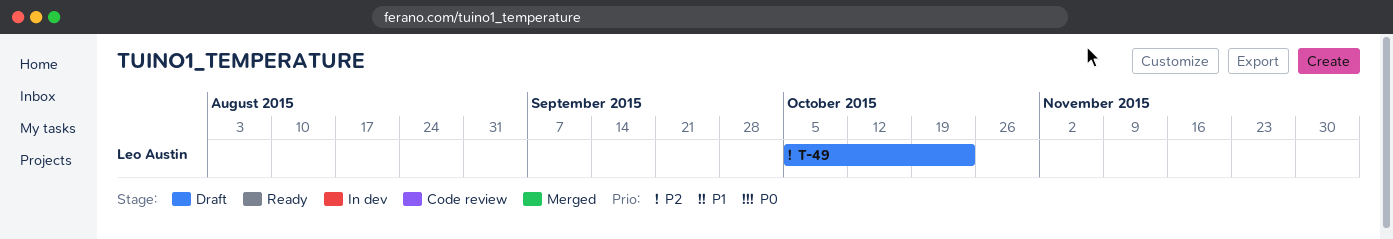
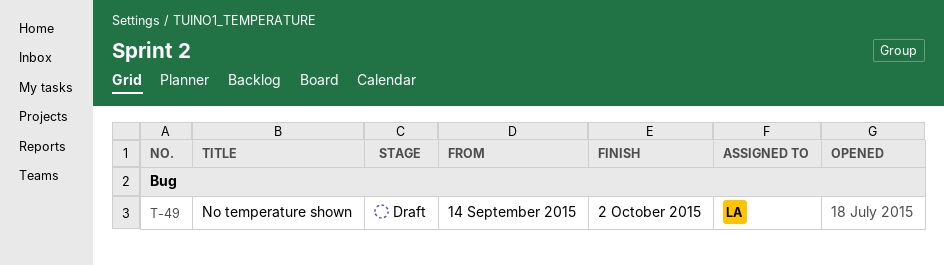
T-49, start: Oct 5 -> Sep 14
T-49, due: Oct 23 -> Oct 2

